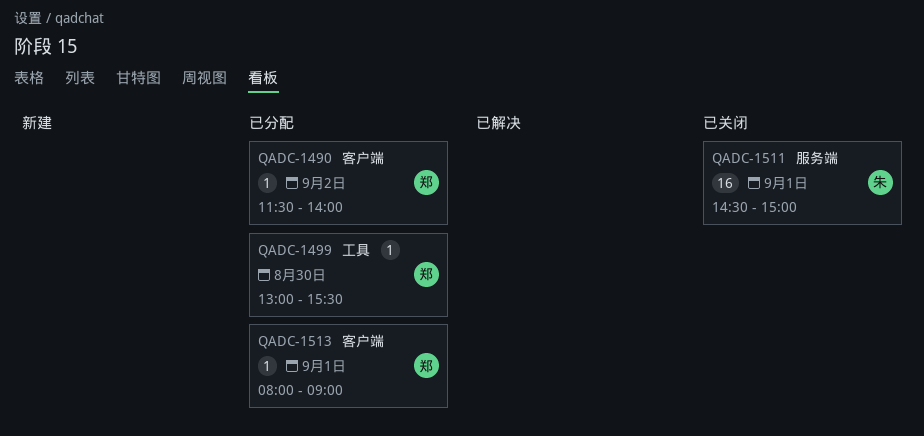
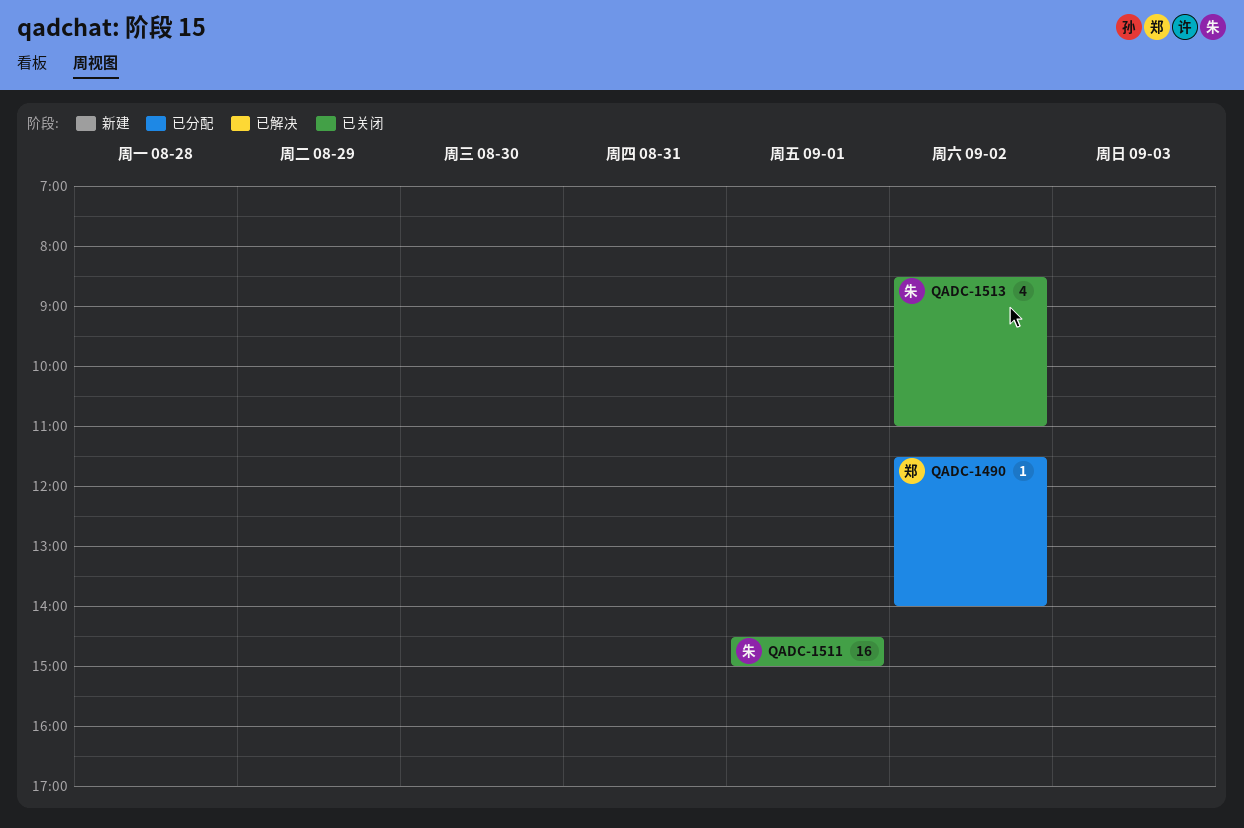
QADC-1499: present -> none
QADC-1513, status: 已分配 -> 已关闭
QADC-1513, owner: 郑 -> 朱
QADC-1513, estimate: 1 -> 4
QADC-1513, day: Sep 1 -> Sep 2
QADC-1513, begins: 08:00 -> 08:30
QADC-1513, ends: 09:00 -> 11:00

